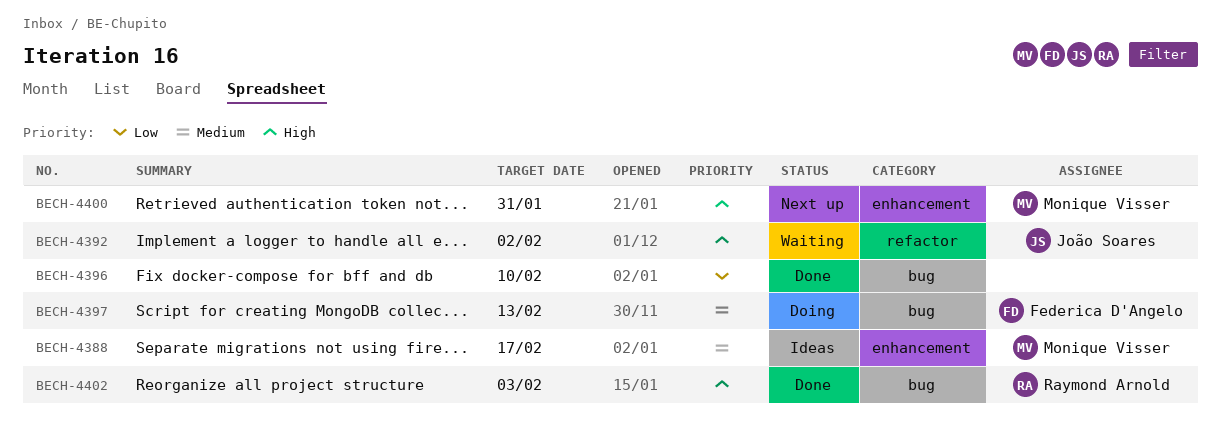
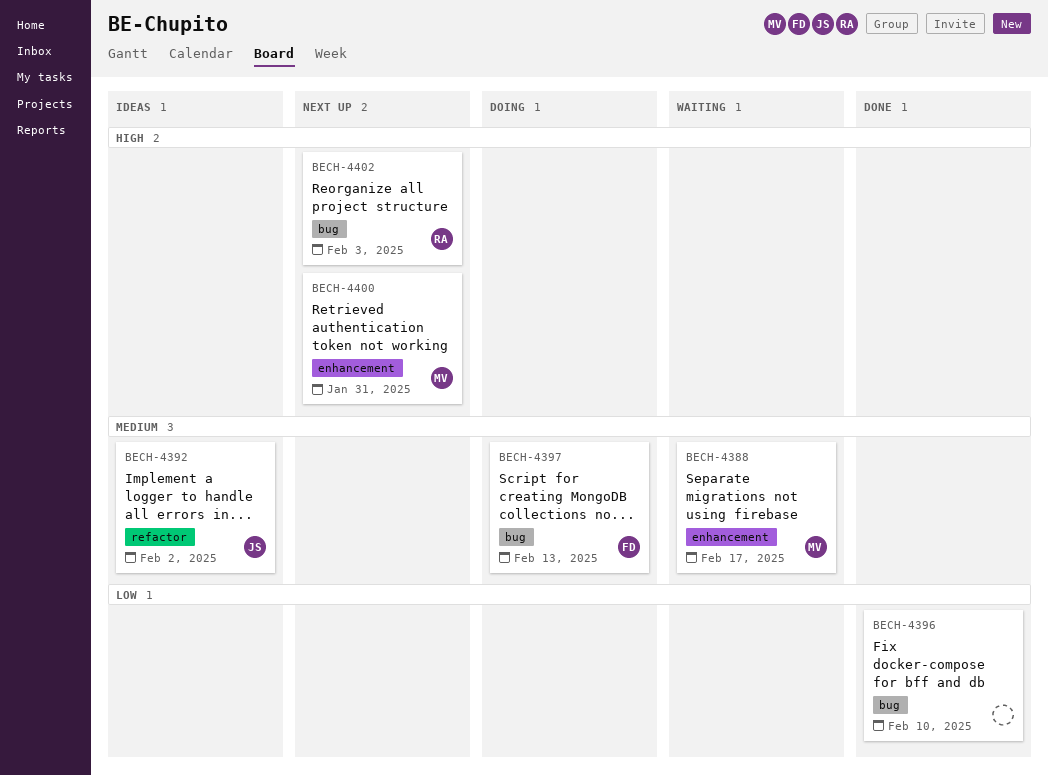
BECH-4388, status: Ideas -> Waiting
BECH-4392, status: Waiting -> Ideas
BECH-4392, priority: High -> Medium
BECH-4402, status: Done -> Next up

